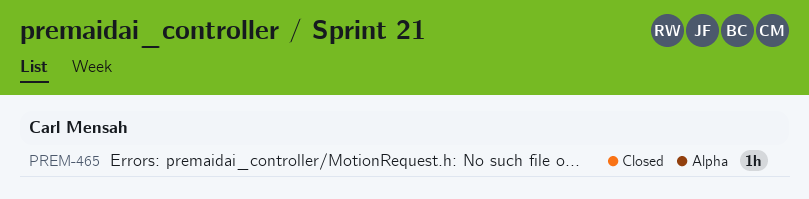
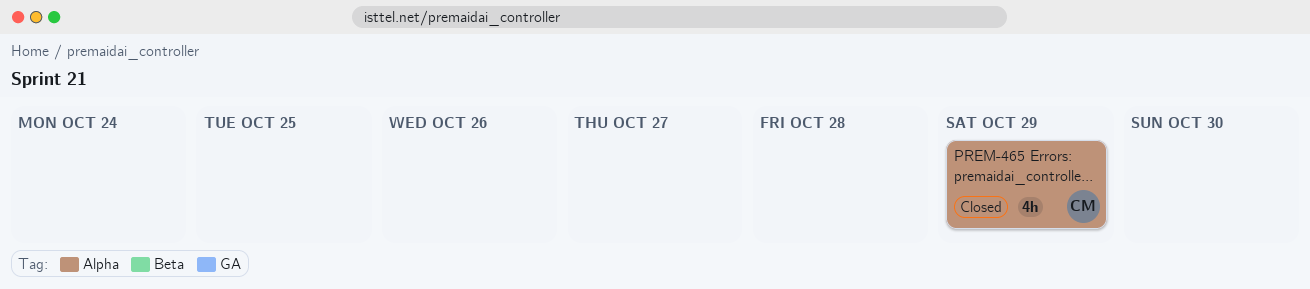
PREM-465, estimate: 1h -> 4h

